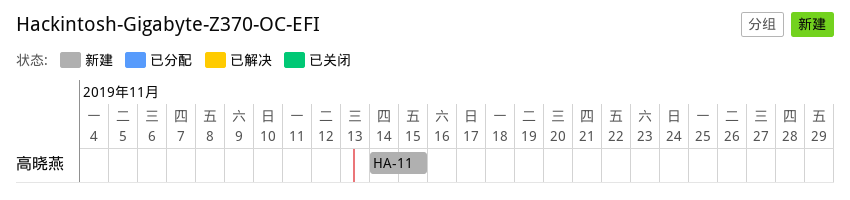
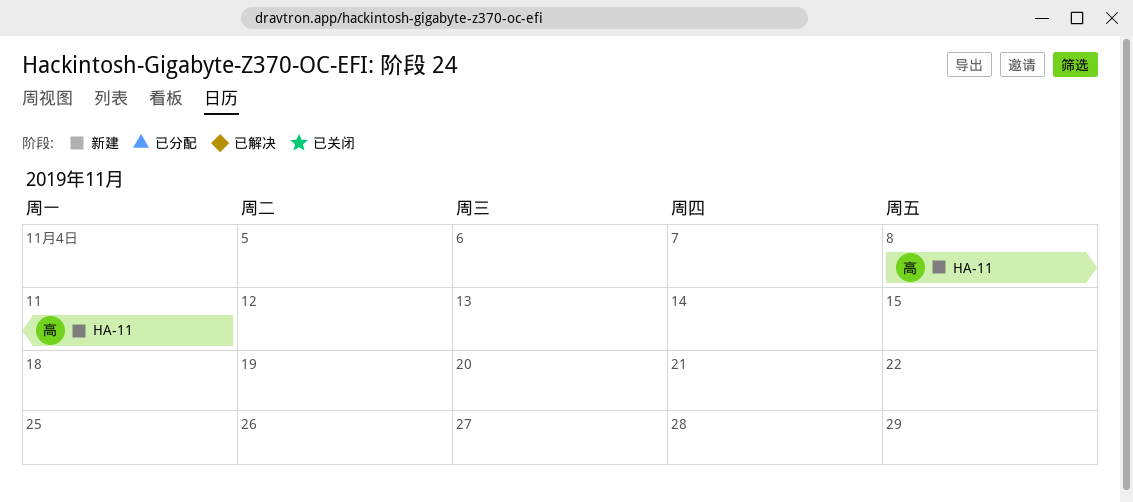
HA-11, start: Nov 14 -> Nov 8
HA-11, due: Nov 15 -> Nov 11

